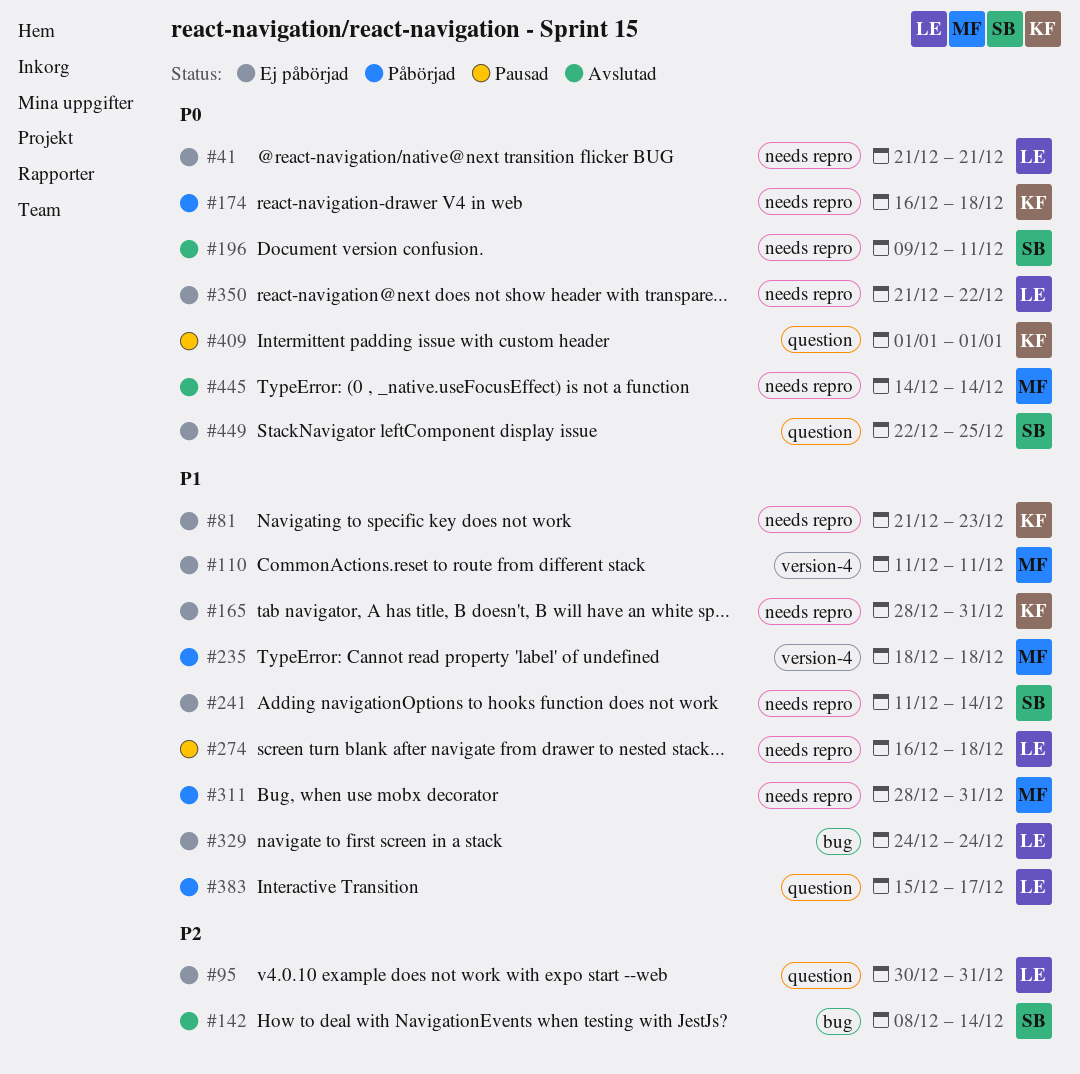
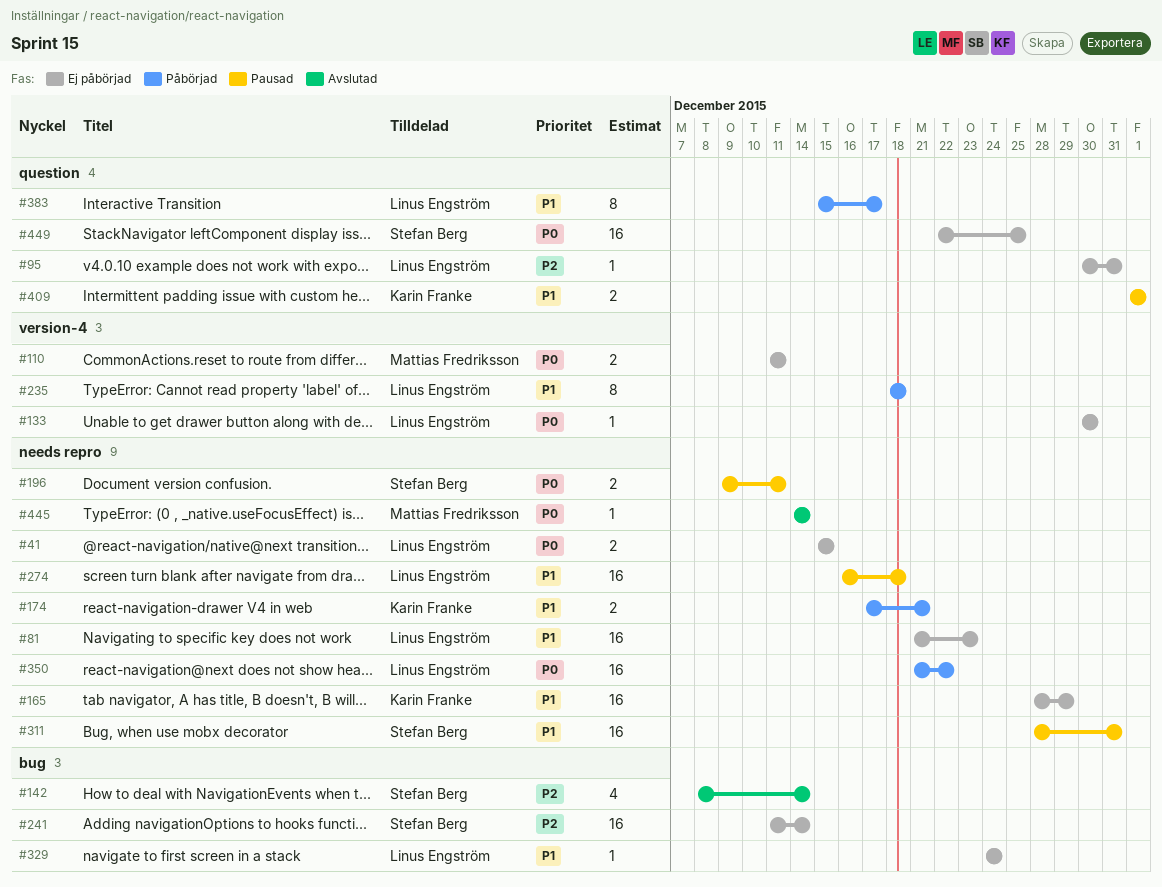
#41, start: Dec 21 -> Dec 15
#41, due: Dec 21 -> Dec 15
#81, owner: Karin Franke -> Linus Engström
#110, priority: P1 -> P0
#133: none -> present
#165, due: Dec 31 -> Dec 29
#174, priority: P0 -> P1
#174, start: Dec 16 -> Dec 17
#174, due: Dec 18 -> Dec 21
#196, status: Avslutad -> Pausad
#235, owner: Mattias Fredriksson -> Linus Engström
#241, priority: P1 -> P2
#241, label: needs repro -> bug
#311, status: Påbörjad -> Pausad
#311, owner: Mattias Fredriksson -> Stefan Berg
#350, status: Ej påbörjad -> Påbörjad
#409, priority: P0 -> P1

